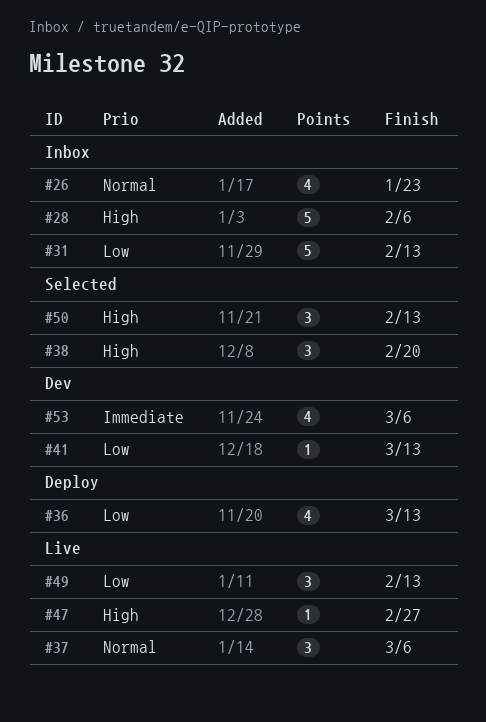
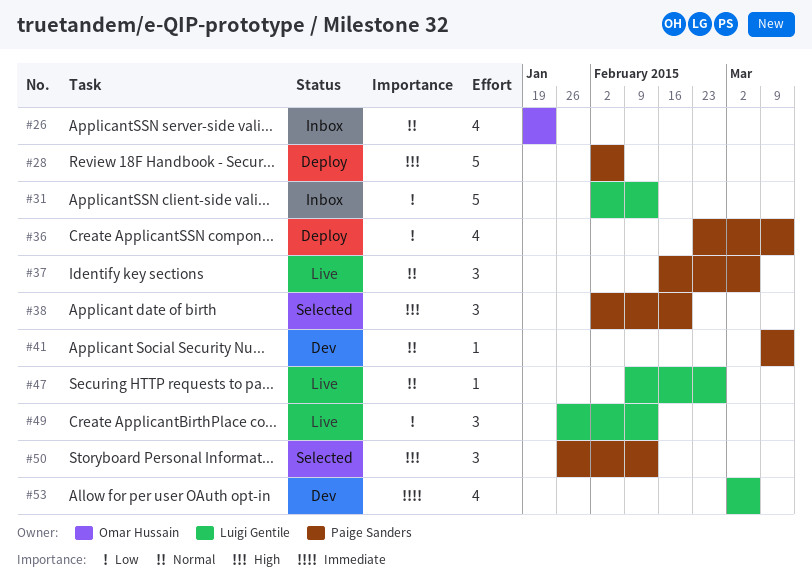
#28, status: Inbox -> Deploy
#41, priority: Low -> Normal
#47, priority: High -> Normal

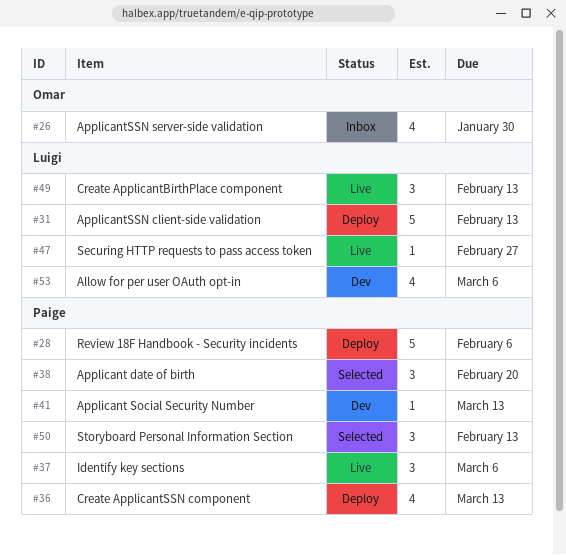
#26, due: Jan 23 -> Jan 30
#31, status: Inbox -> Deploy

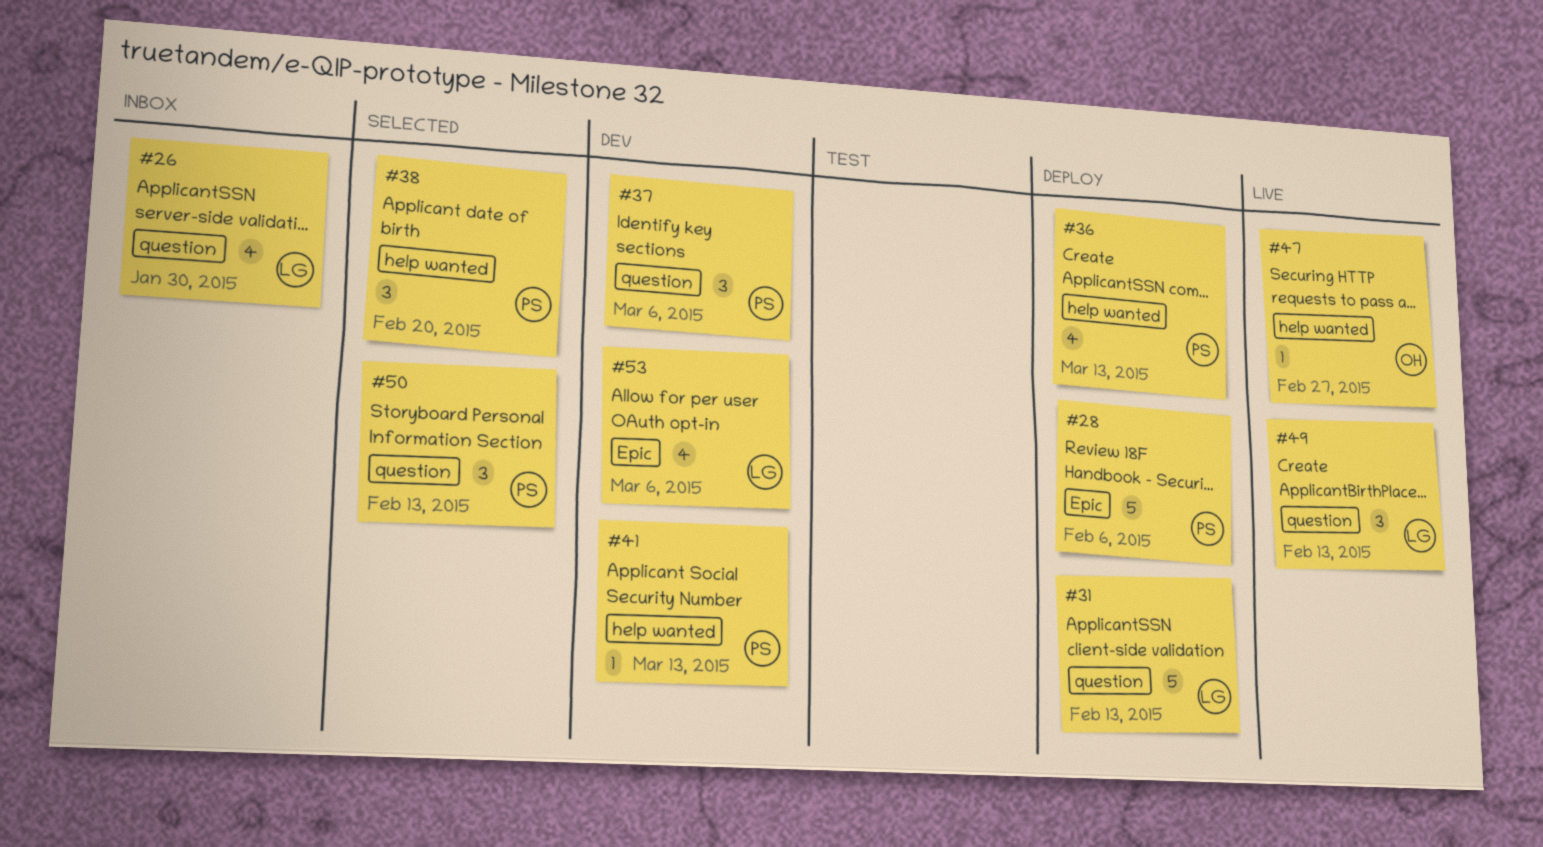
#26, owner: Omar -> Luigi
#37, status: Live -> Dev
#47, owner: Luigi -> Omar

